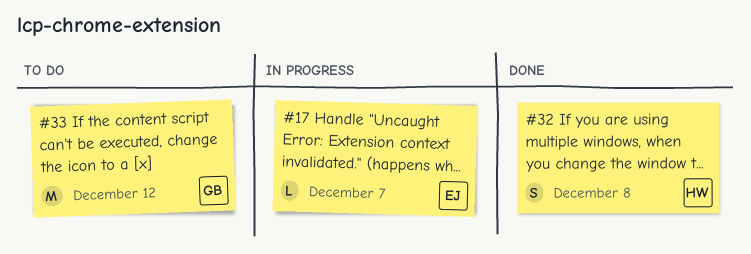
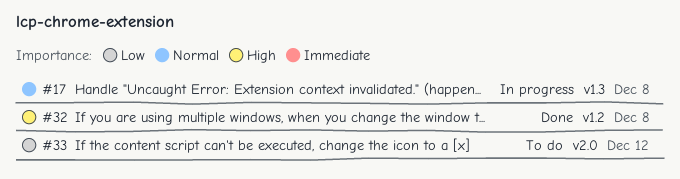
#17, due: Dec 7 -> Dec 8

